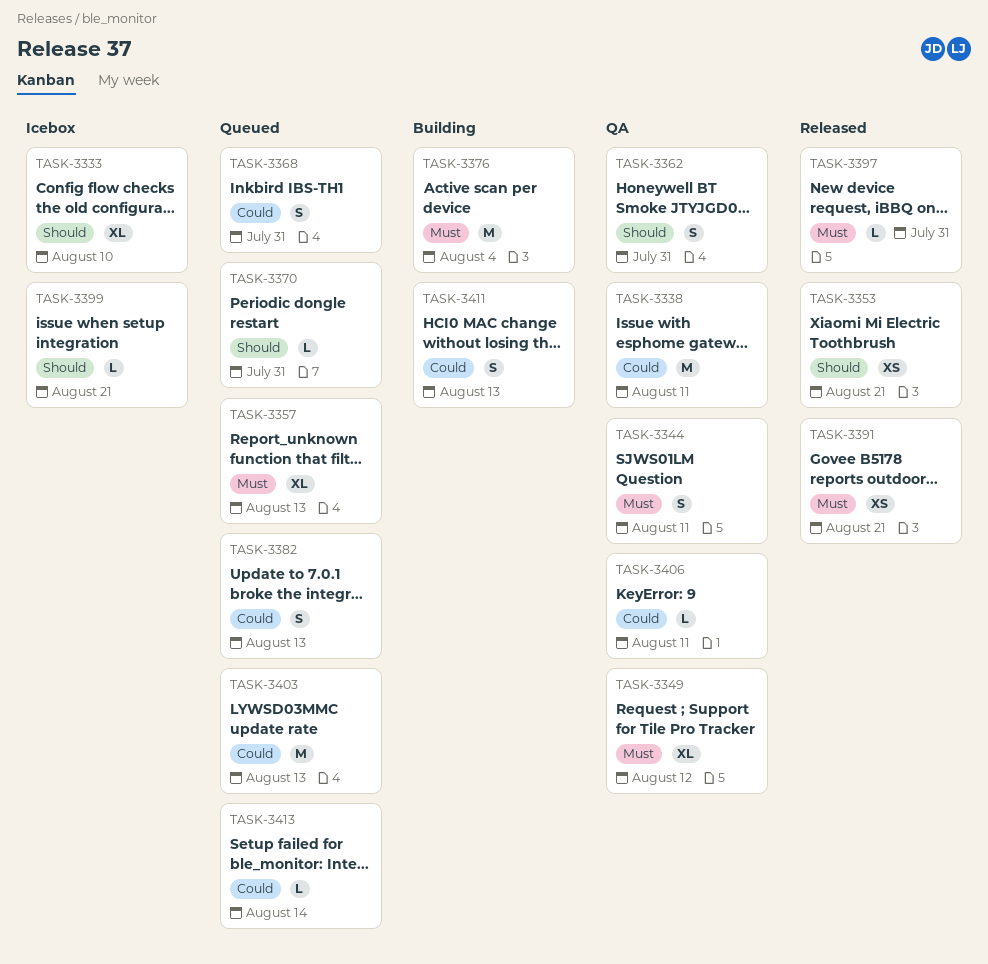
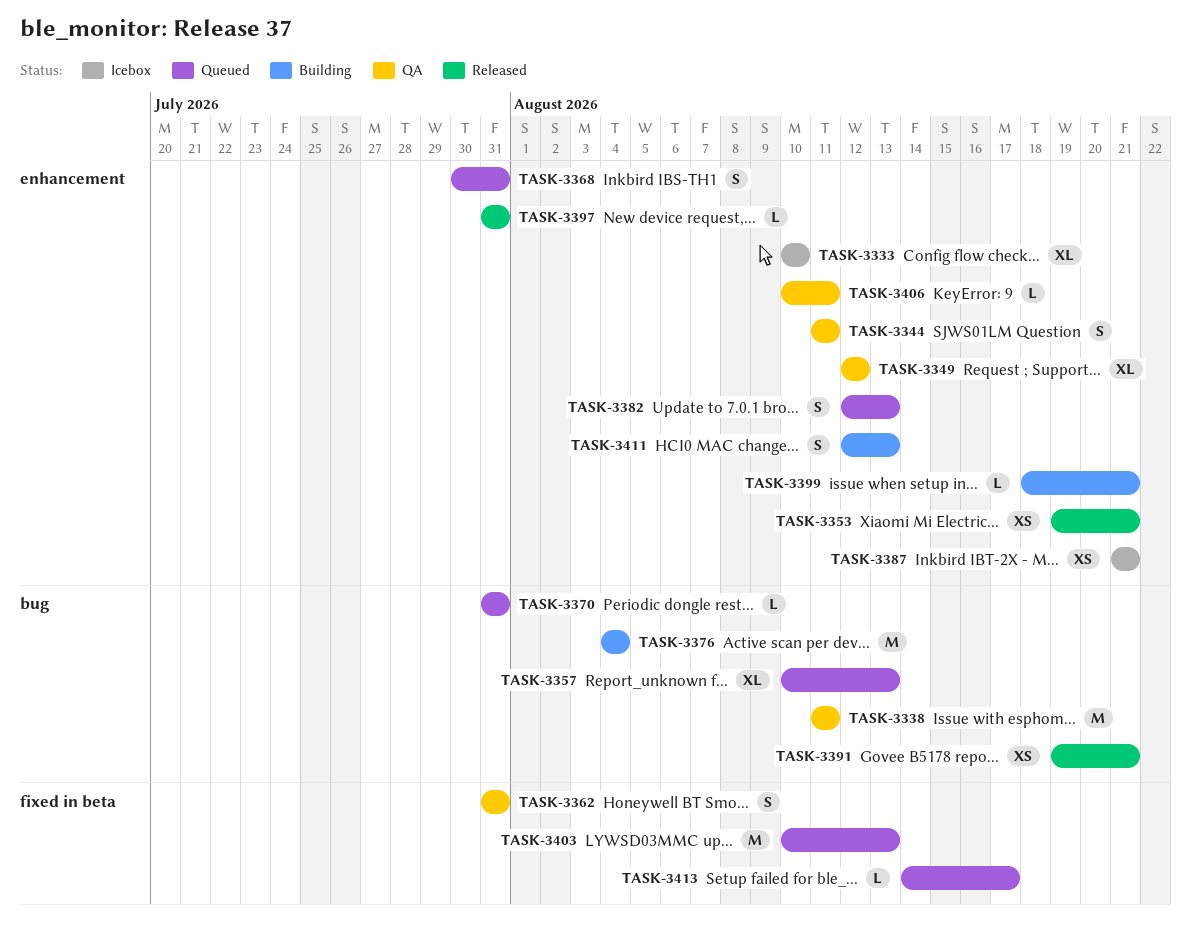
TASK-3387: none -> present
TASK-3399, status: Icebox -> Building
TASK-3413, due: Aug 14 -> Aug 17

